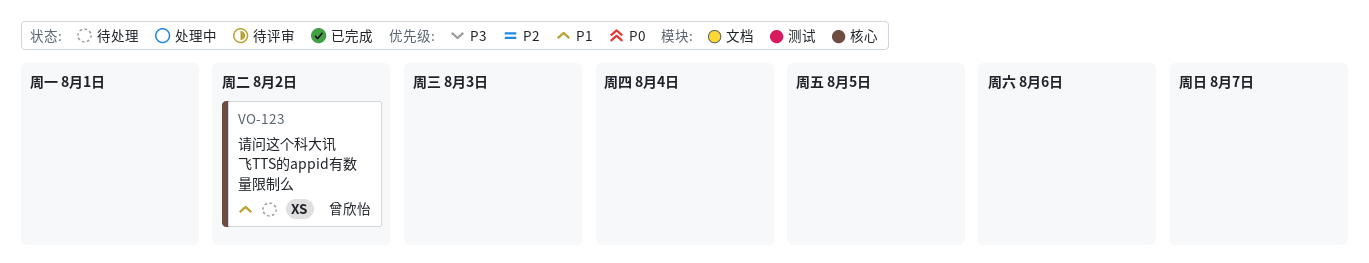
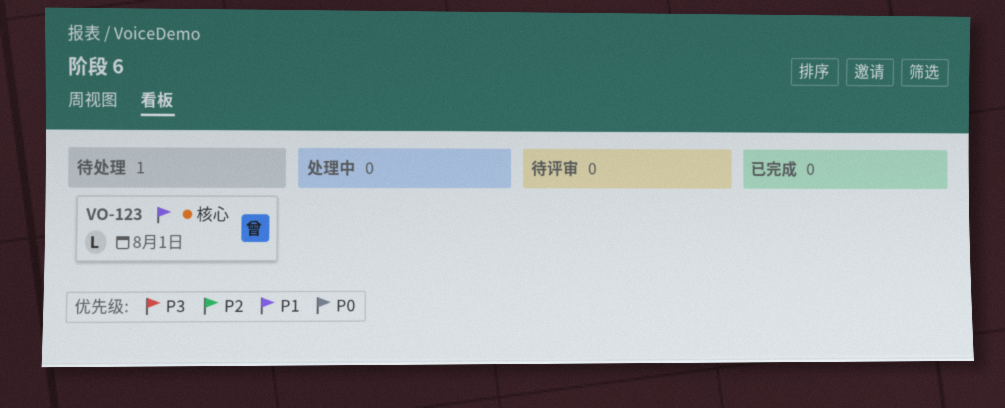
VO-123, estimate: XS -> L
VO-123, due: Aug 2 -> Aug 1

